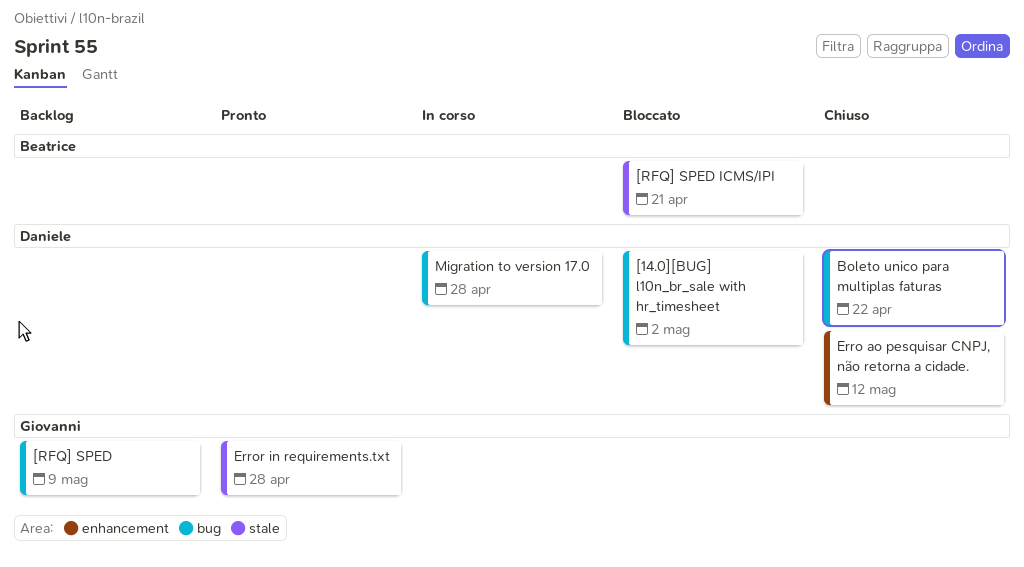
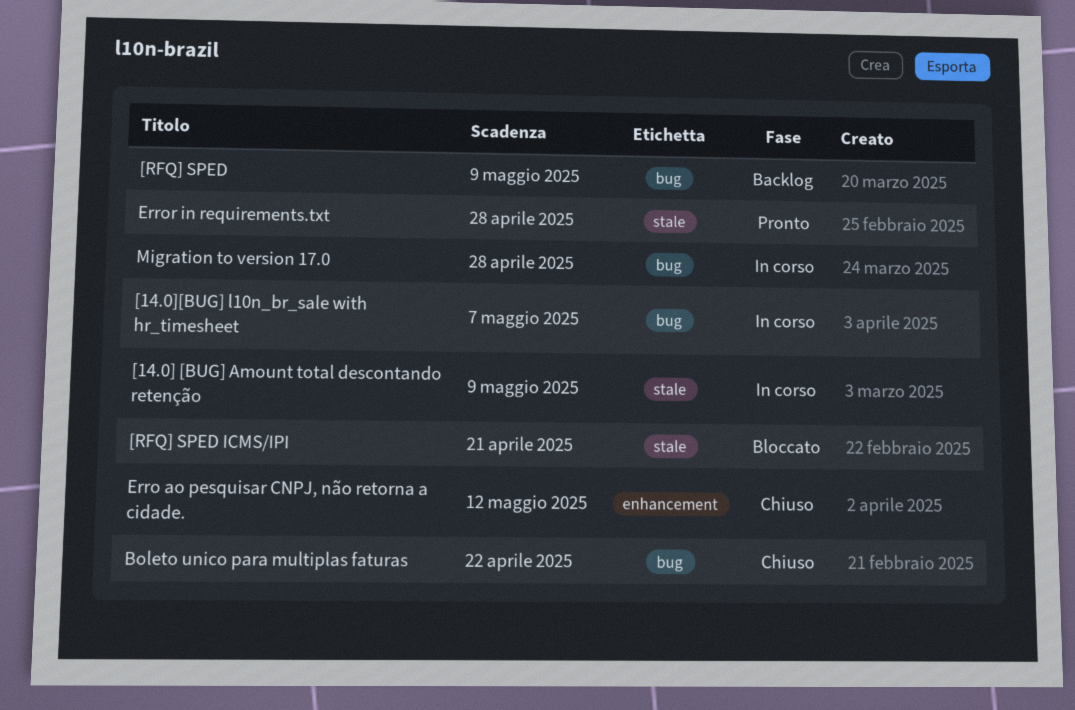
[14.0] [BUG] Amount total descontando retenção: none -> present
[14.0][BUG] l10n_br_sale with hr_timesheet, status: Bloccato -> In corso
[14.0][BUG] l10n_br_sale with hr_timesheet, due: May 2 -> May 7

